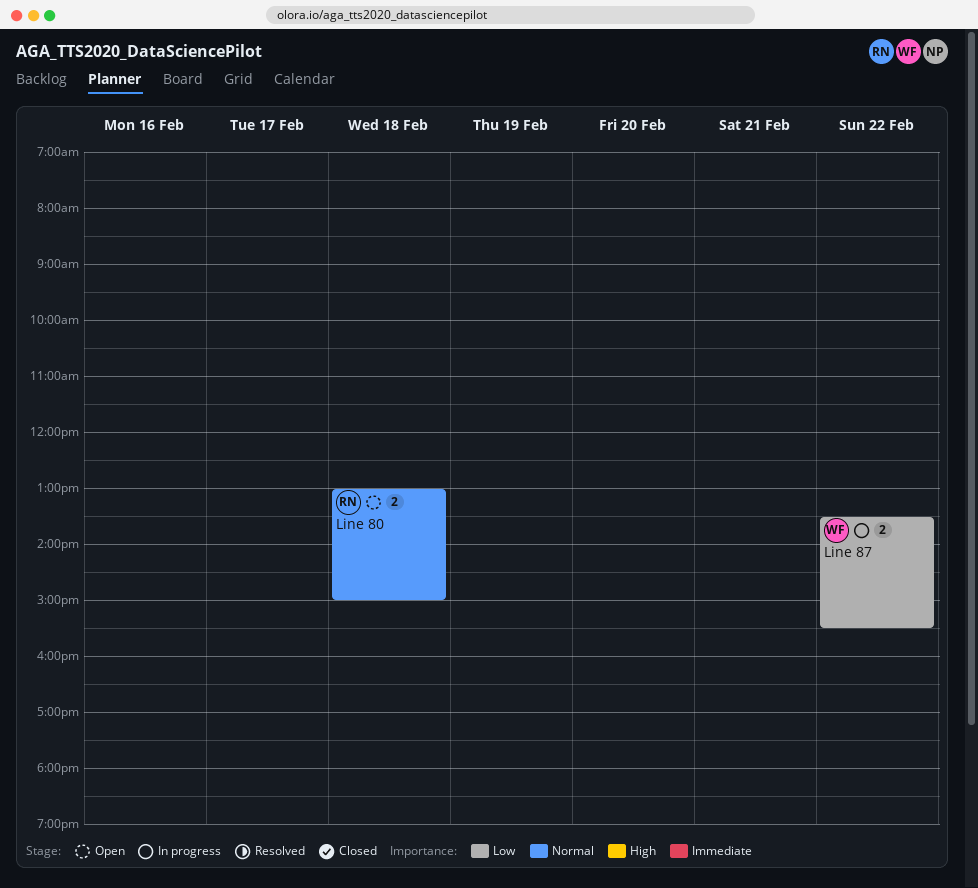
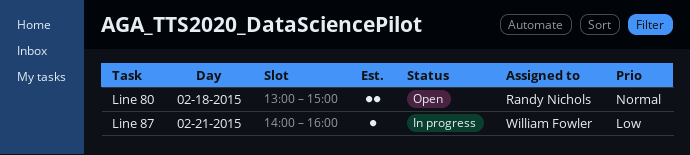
Line 87, estimate: 2 -> 1
Line 87, day: Feb 22 -> Feb 21
Line 87, begins: 13:30 -> 14:00
Line 87, ends: 15:30 -> 16:00

